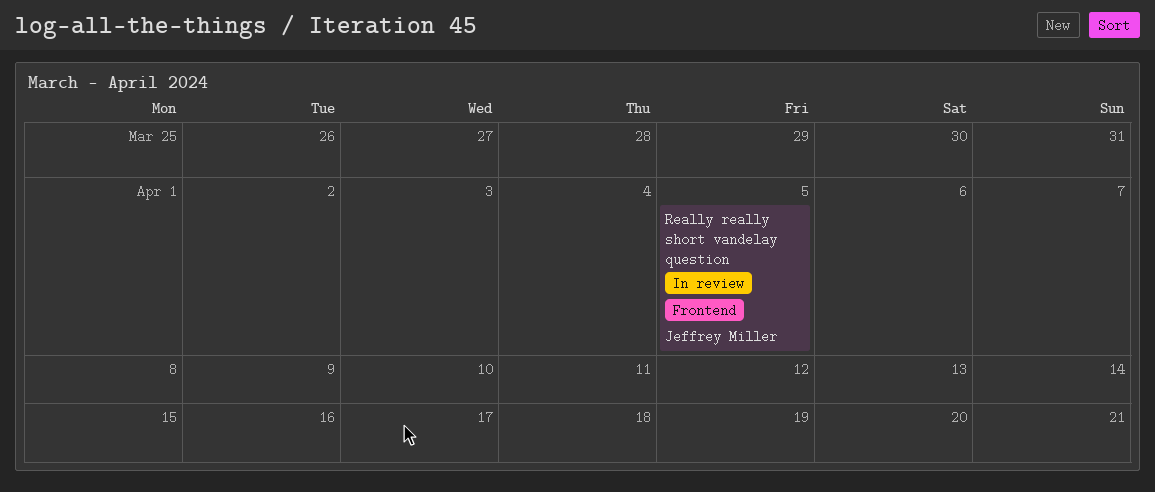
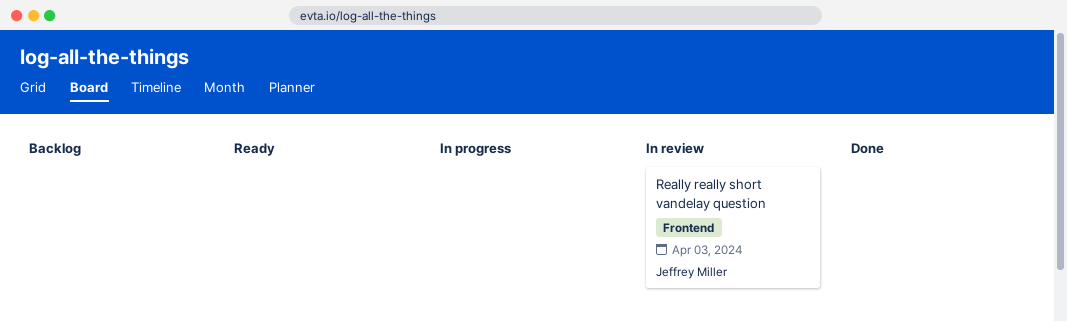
Really really short vandelay question, due: Apr 5 -> Apr 3

